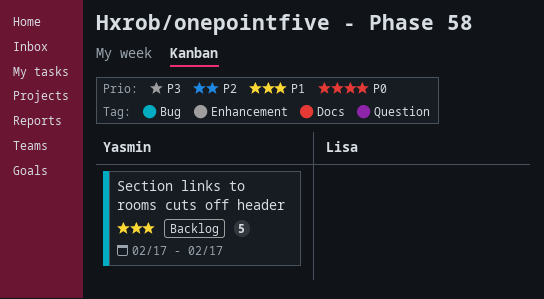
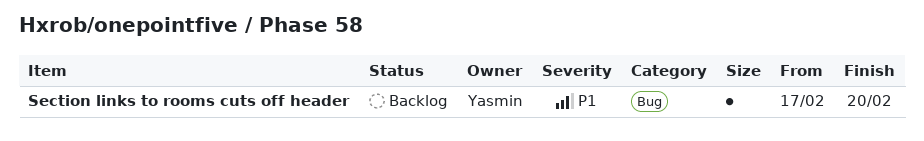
Section links to rooms cuts off header, estimate: 5 -> 1
Section links to rooms cuts off header, due: Feb 17 -> Feb 20

